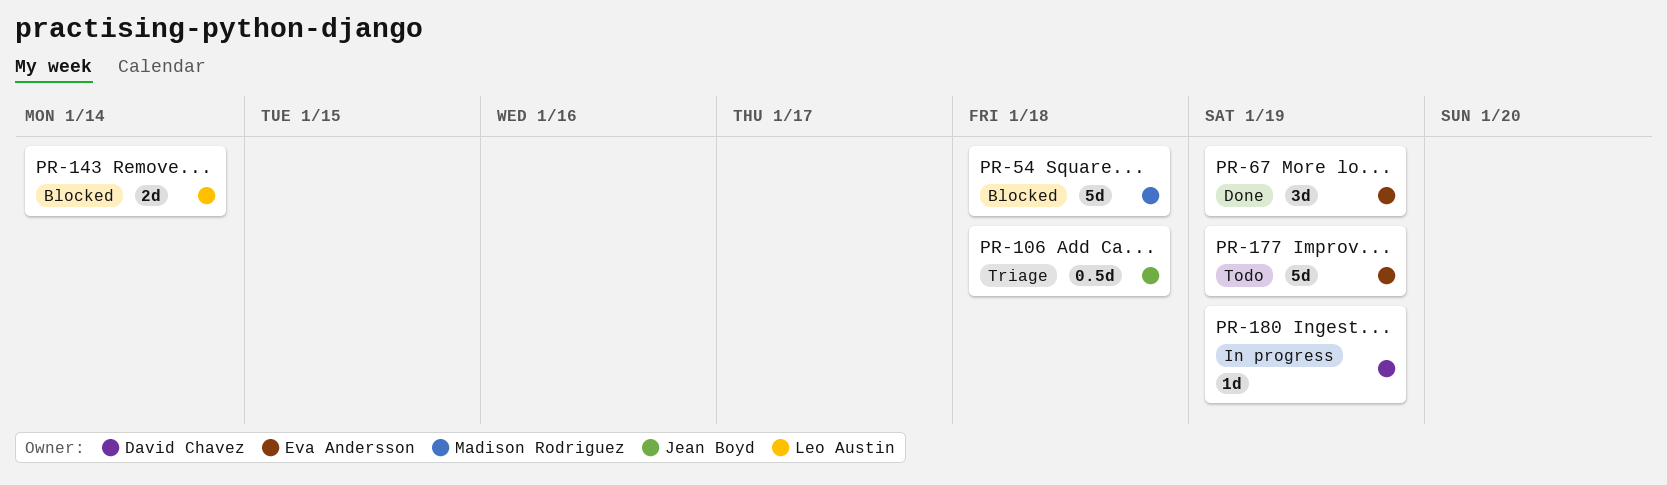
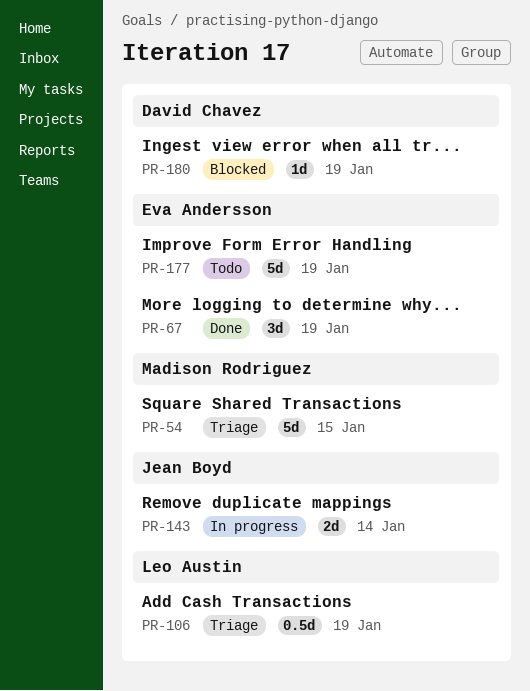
PR-54, status: Blocked -> Triage
PR-54, due: Jan 18 -> Jan 15
PR-106, owner: Jean Boyd -> Leo Austin
PR-106, due: Jan 18 -> Jan 19
PR-143, status: Blocked -> In progress
PR-143, owner: Leo Austin -> Jean Boyd
PR-180, status: In progress -> Blocked

